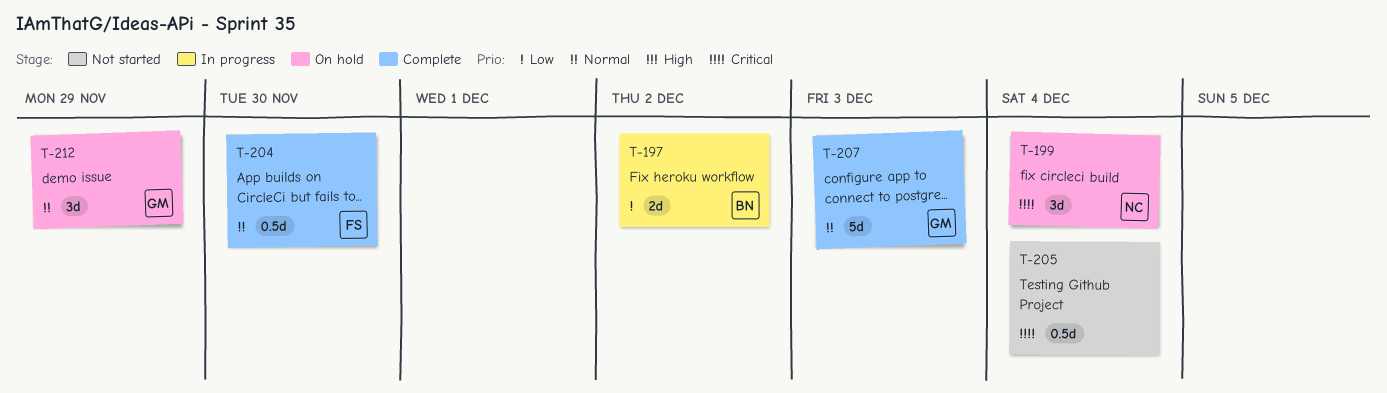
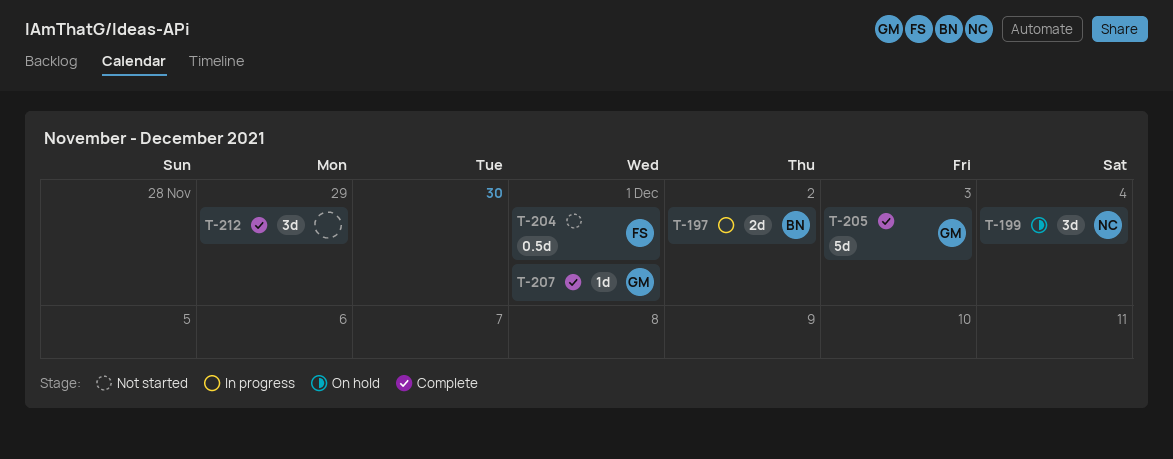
T-204, status: Complete -> Not started
T-204, due: Nov 30 -> Dec 1
T-205, status: Not started -> Complete
T-205, owner: none -> GM
T-205, estimate: 0.5d -> 5d
T-205, due: Dec 4 -> Dec 3
T-207, estimate: 5d -> 1d
T-207, due: Dec 3 -> Dec 1
T-212, status: On hold -> Complete
T-212, owner: GM -> none

